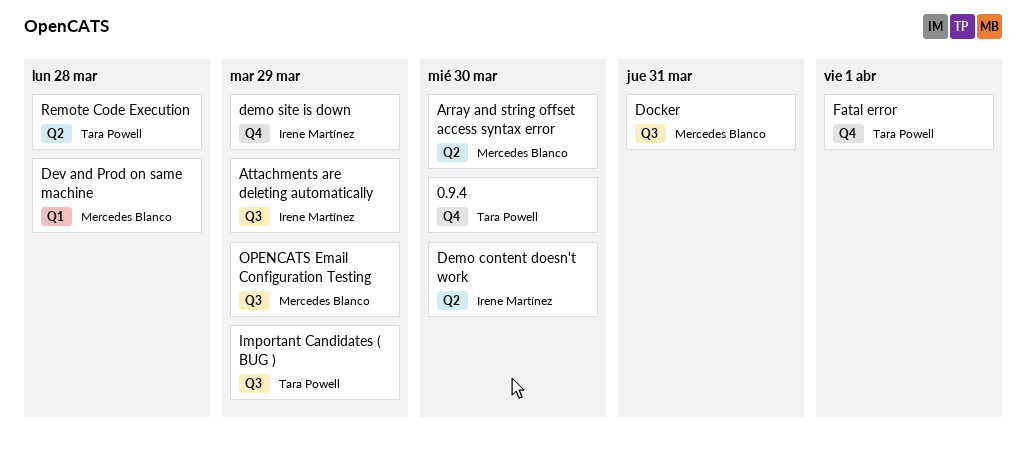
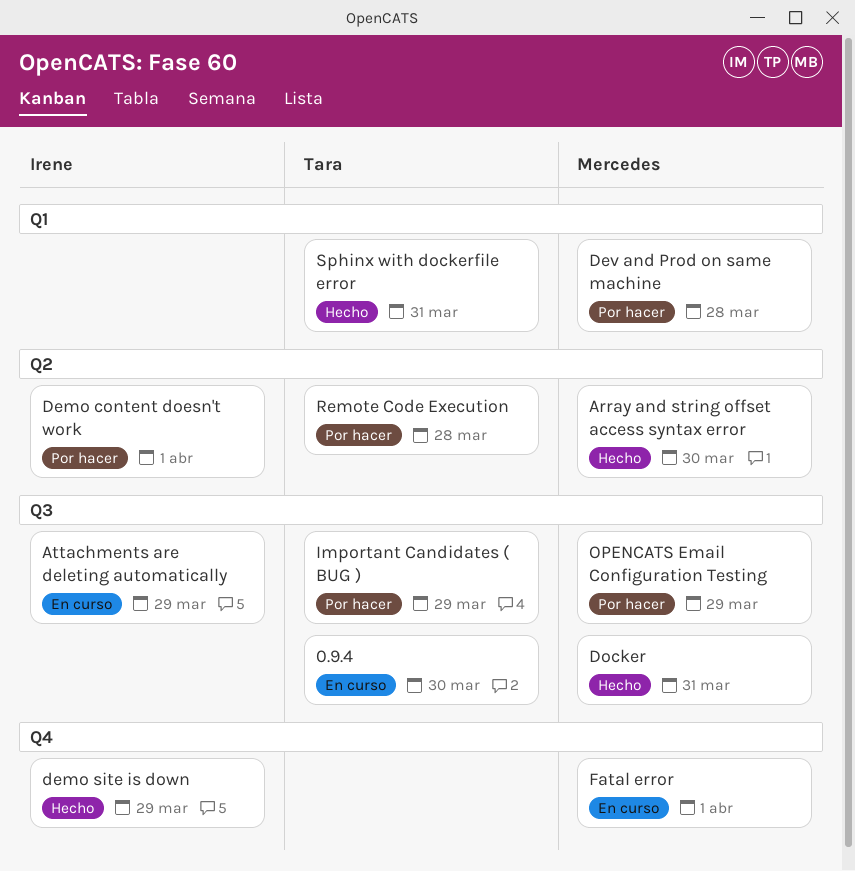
0.9.4, label: Q4 -> Q3
Demo content doesn't work, due: Mar 30 -> Apr 1
Fatal error, owner: Tara Powell -> Mercedes Blanco
Sphinx with dockerfile error: none -> present

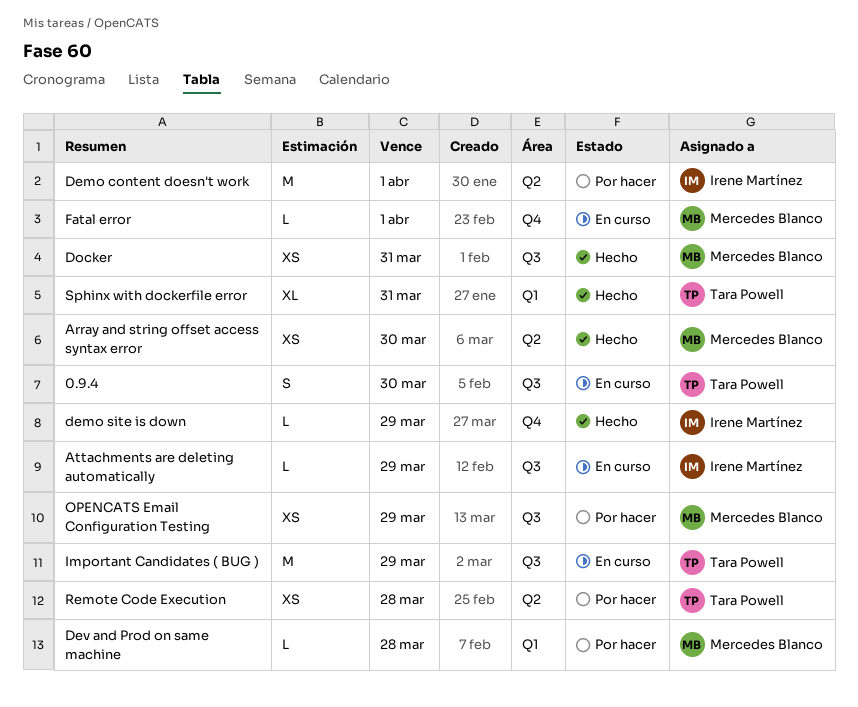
Important Candidates ( BUG ), status: Por hacer -> En curso

